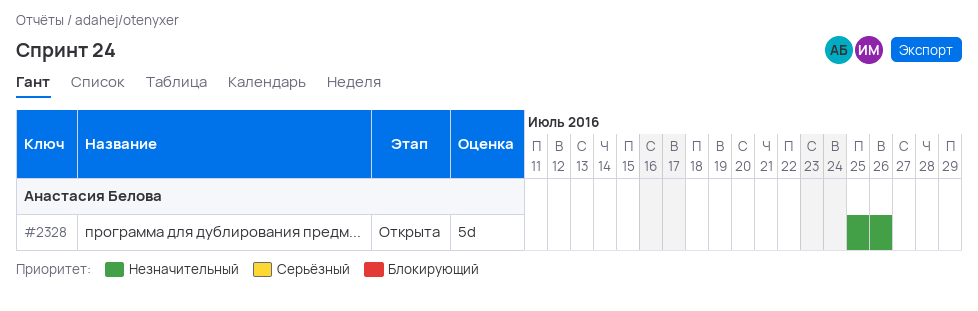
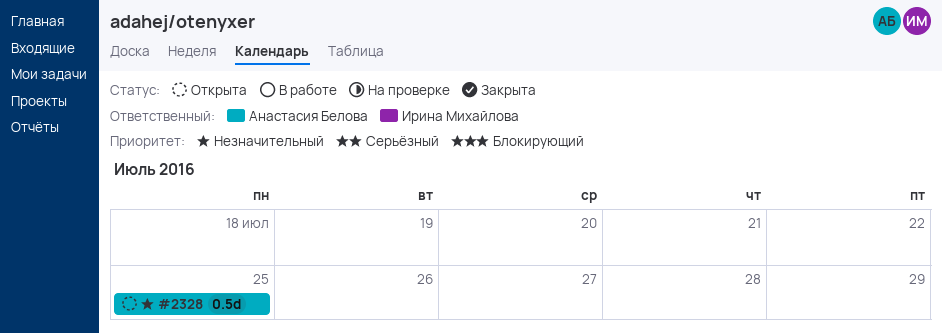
#2328, estimate: 5d -> 0.5d
#2328, due: Jul 26 -> Jul 25

